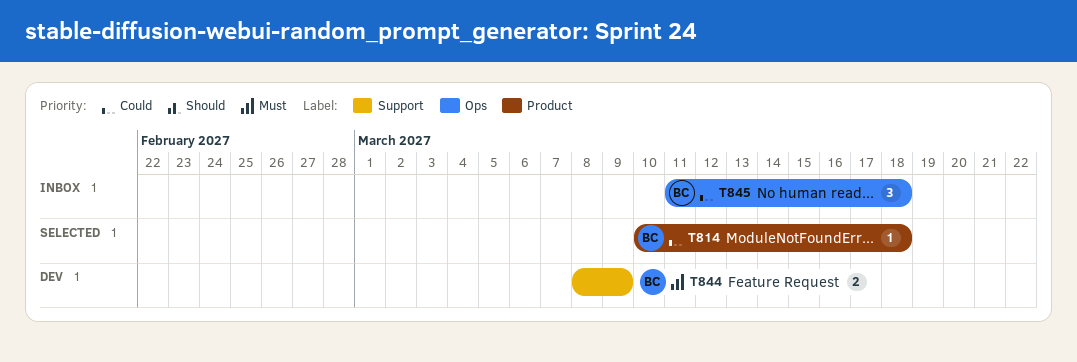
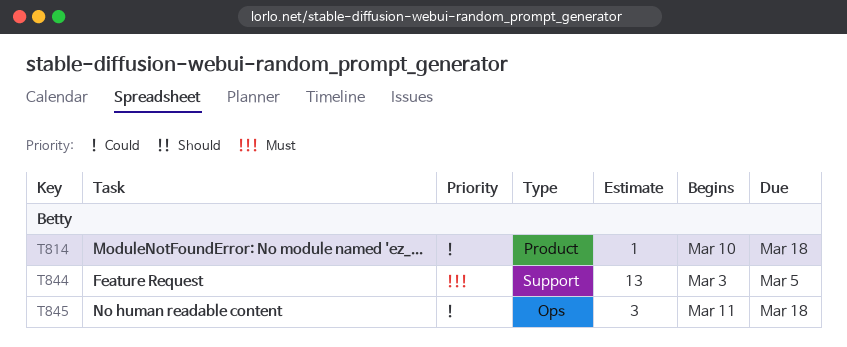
T844, estimate: 2 -> 13
T844, start: Mar 8 -> Mar 3
T844, due: Mar 9 -> Mar 5

